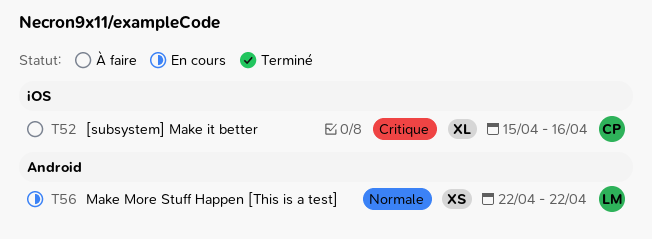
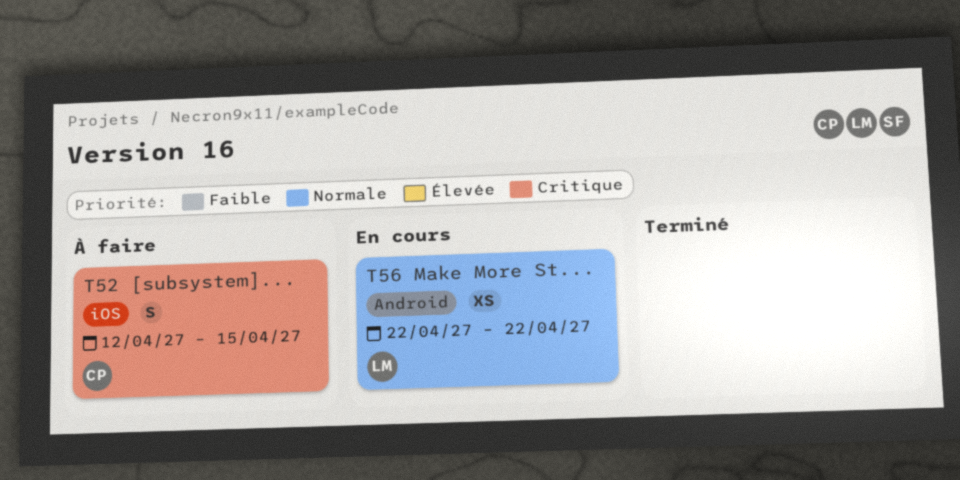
T52, estimate: XL -> S
T52, start: Apr 15 -> Apr 12
T52, due: Apr 16 -> Apr 15

